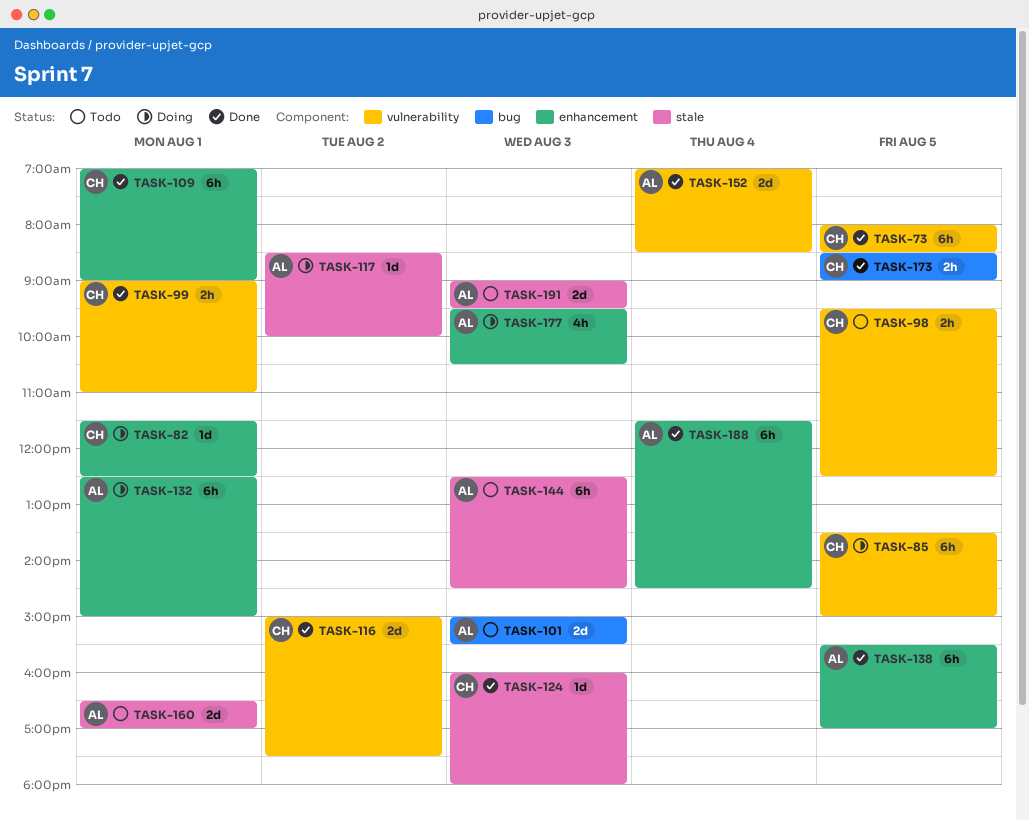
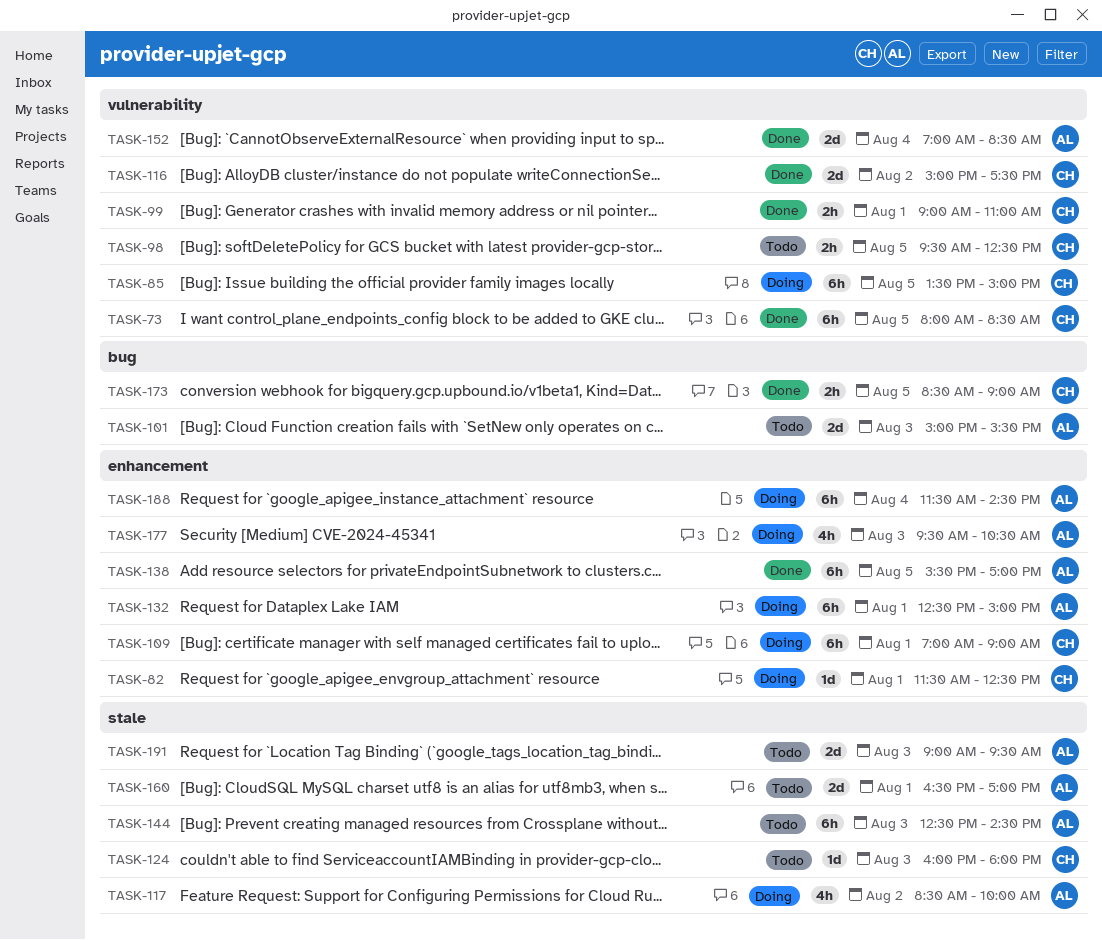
TASK-109, status: Done -> Doing
TASK-117, estimate: 1d -> 4h
TASK-124, status: Done -> Todo
TASK-188, status: Done -> Doing

